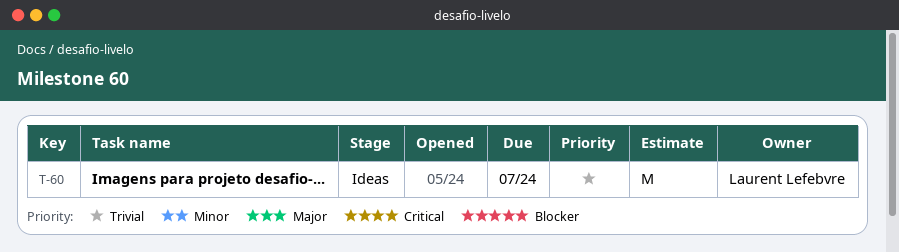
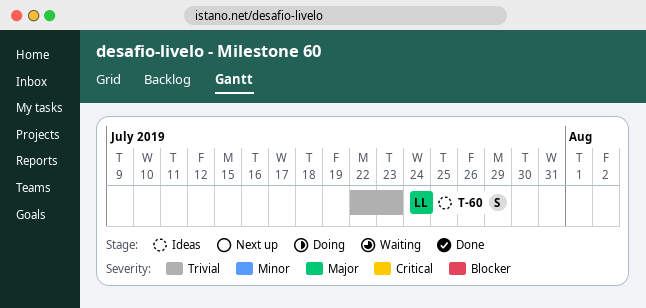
T-60, estimate: M -> S
T-60, due: Jul 24 -> Jul 23

